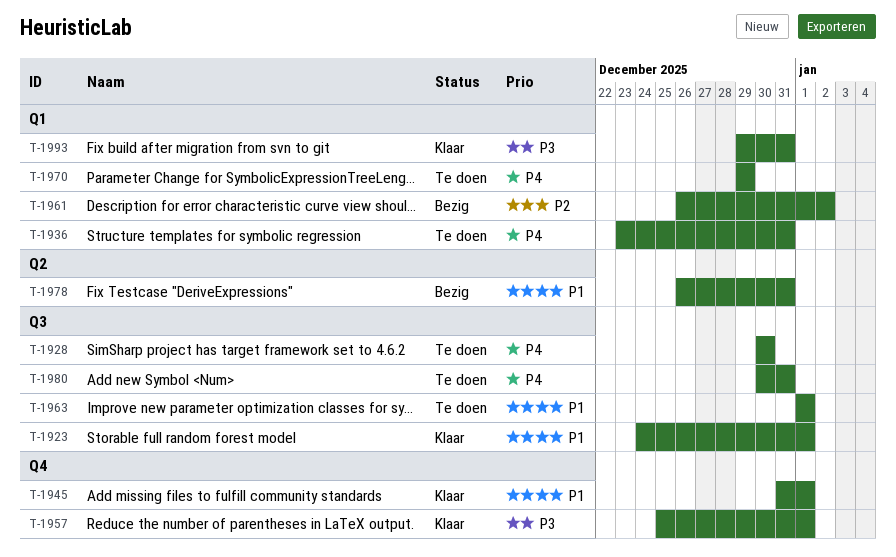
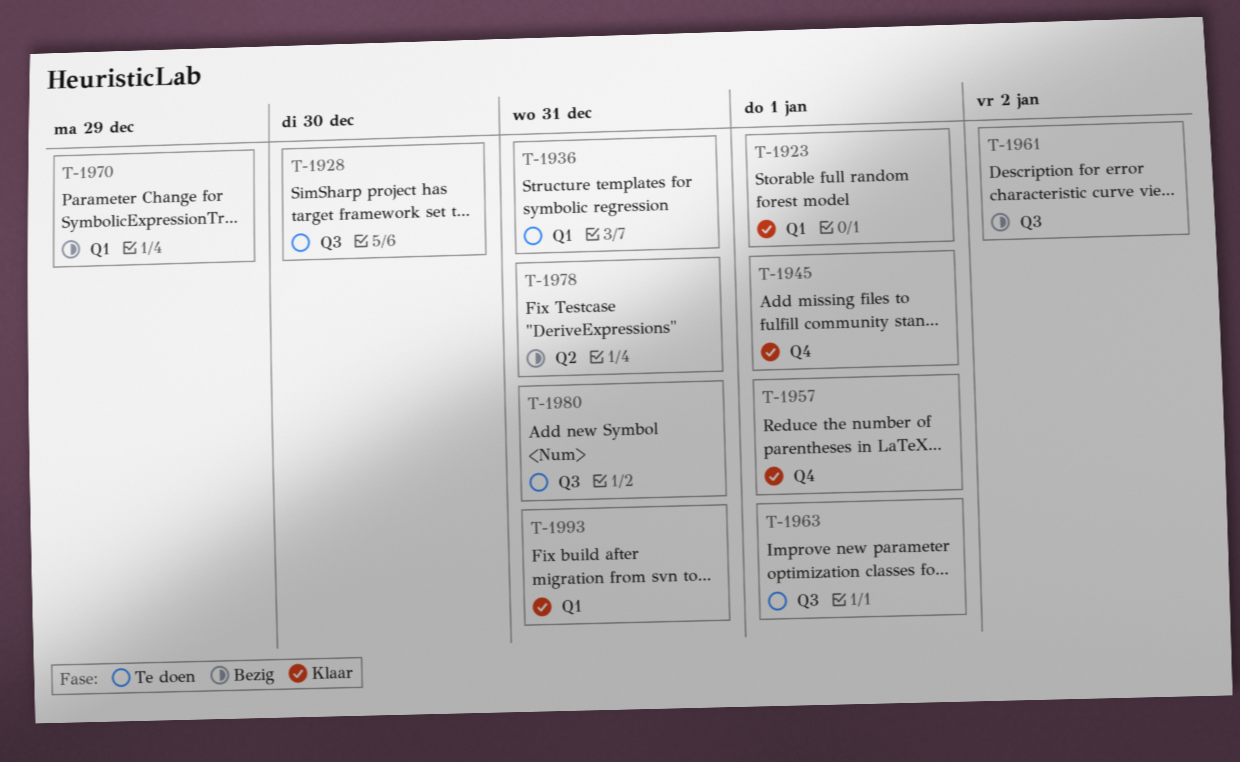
T-1923, label: Q3 -> Q1
T-1961, label: Q1 -> Q3
T-1970, status: Te doen -> Bezig

